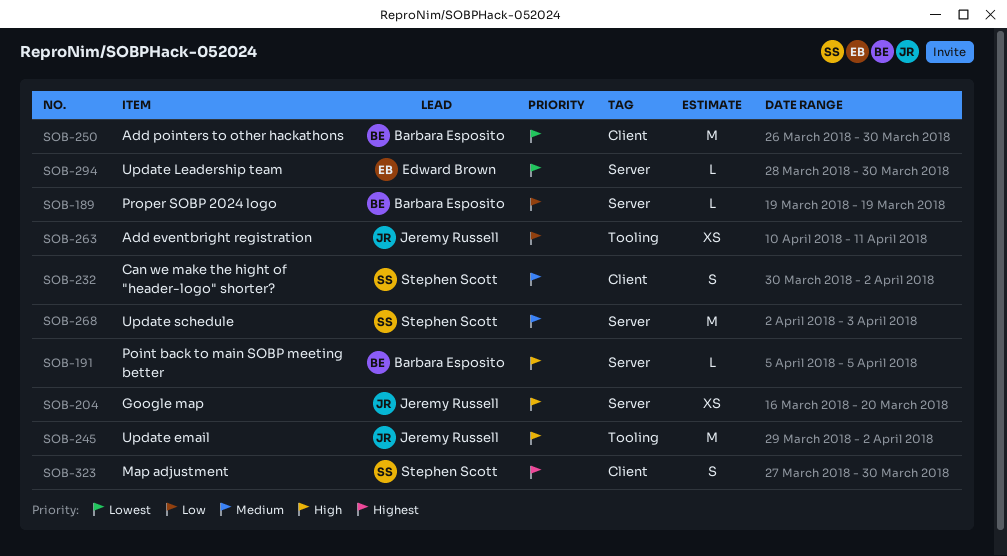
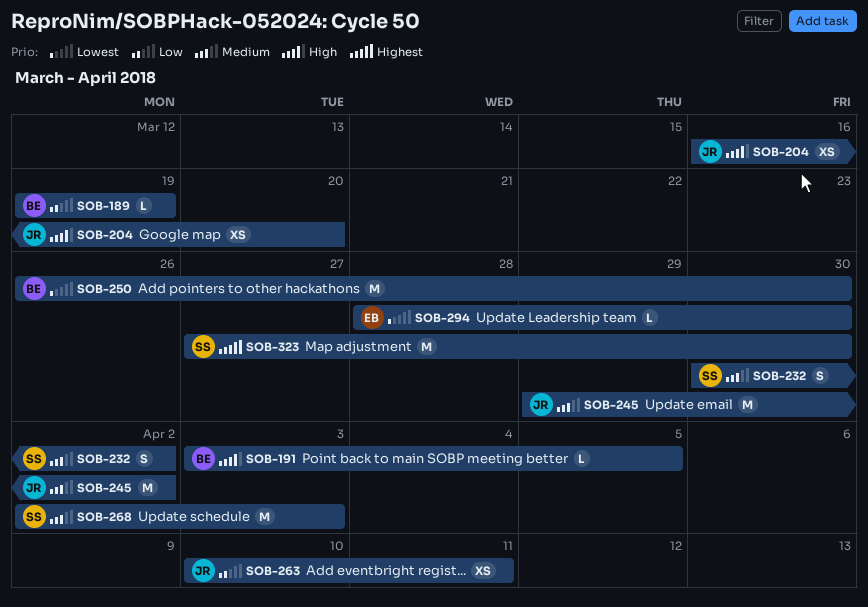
SOB-191, start: Apr 5 -> Apr 3
SOB-245, priority: High -> Medium
SOB-323, estimate: S -> M

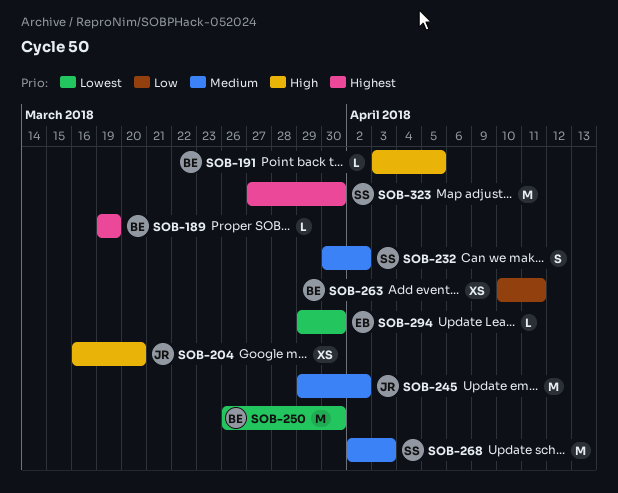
SOB-189, priority: Low -> Highest
SOB-263, owner: JR -> BE
SOB-294, start: Mar 28 -> Mar 29

